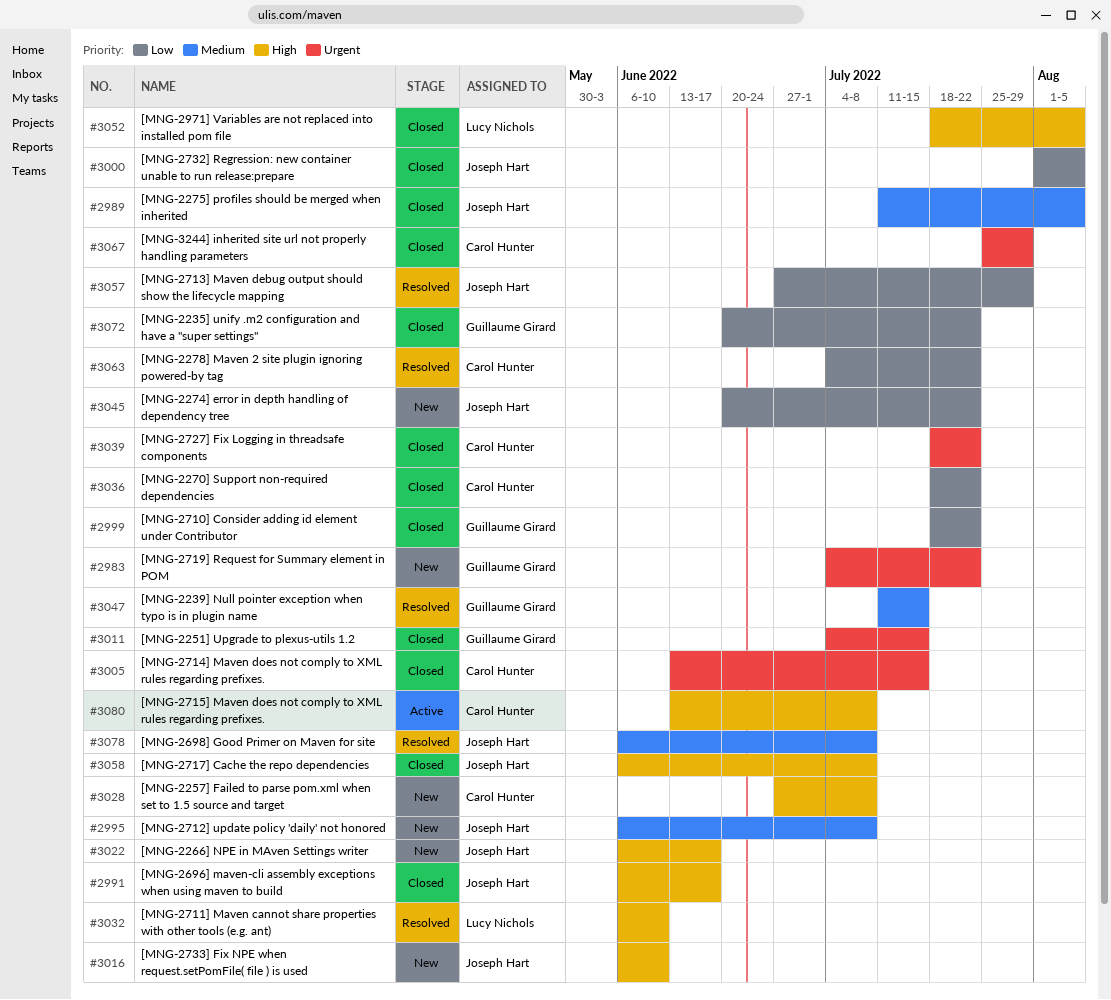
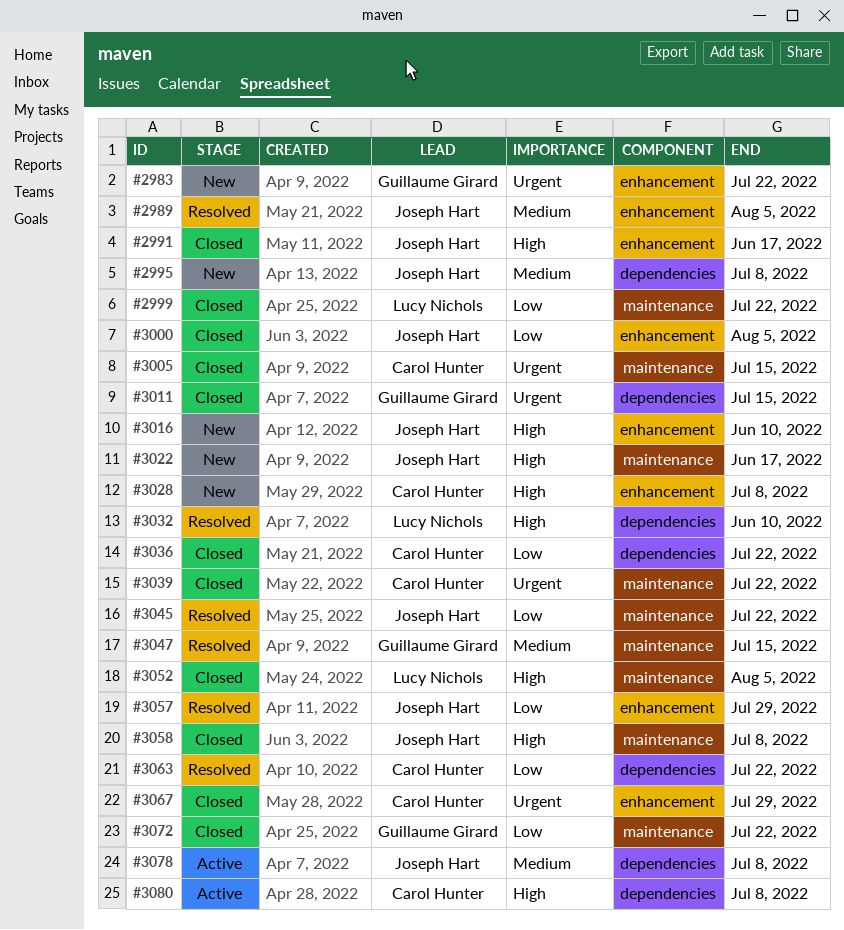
#2989, status: Closed -> Resolved
#2999, owner: Guillaume Girard -> Lucy Nichols
#3045, status: New -> Resolved
#3078, status: Resolved -> Active

